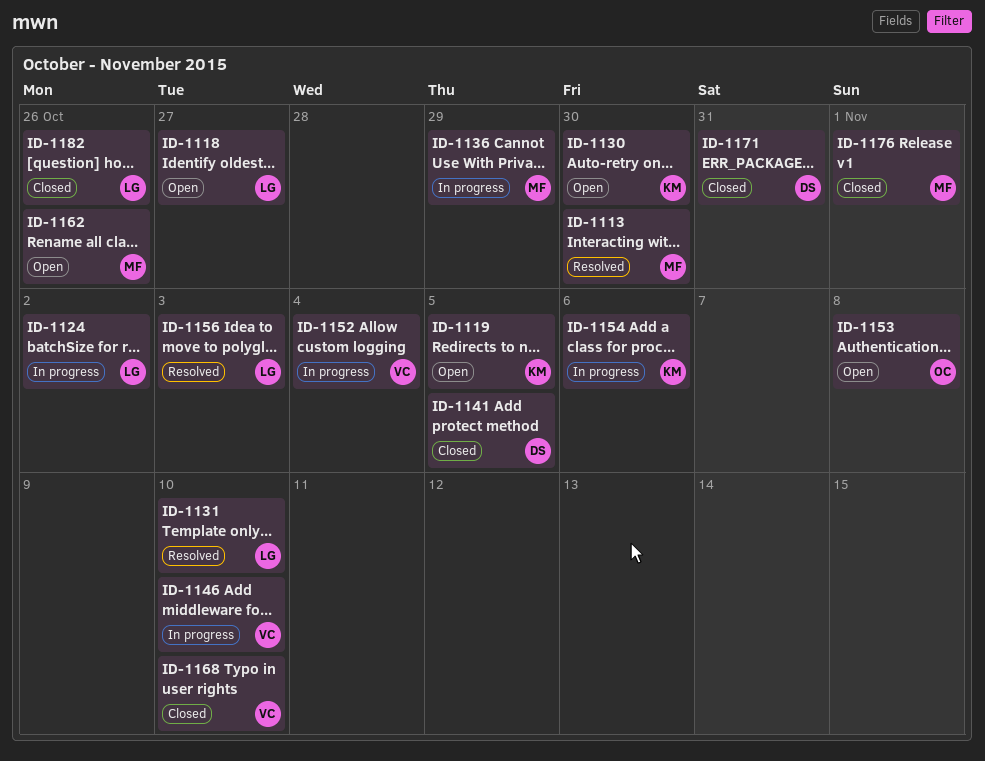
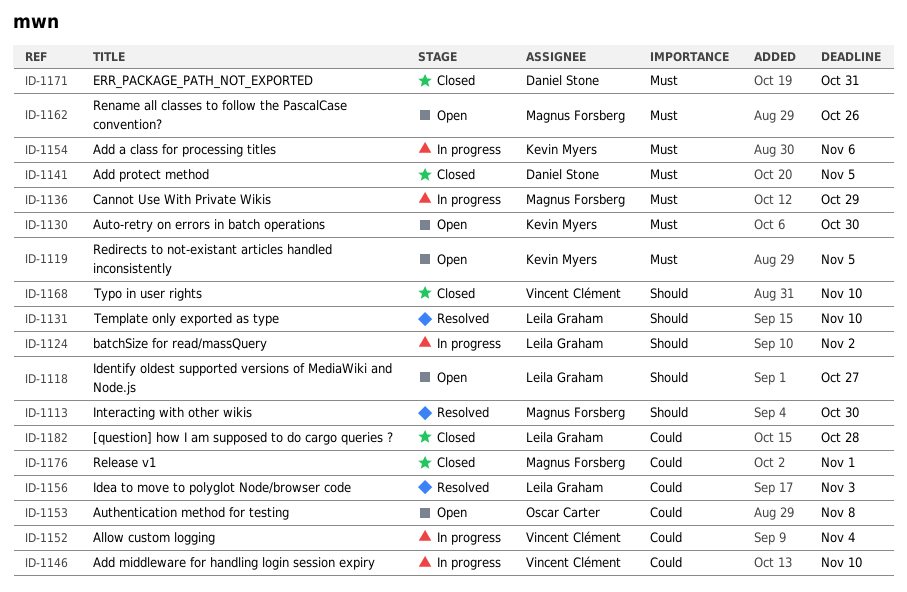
ID-1182, due: Oct 26 -> Oct 28

